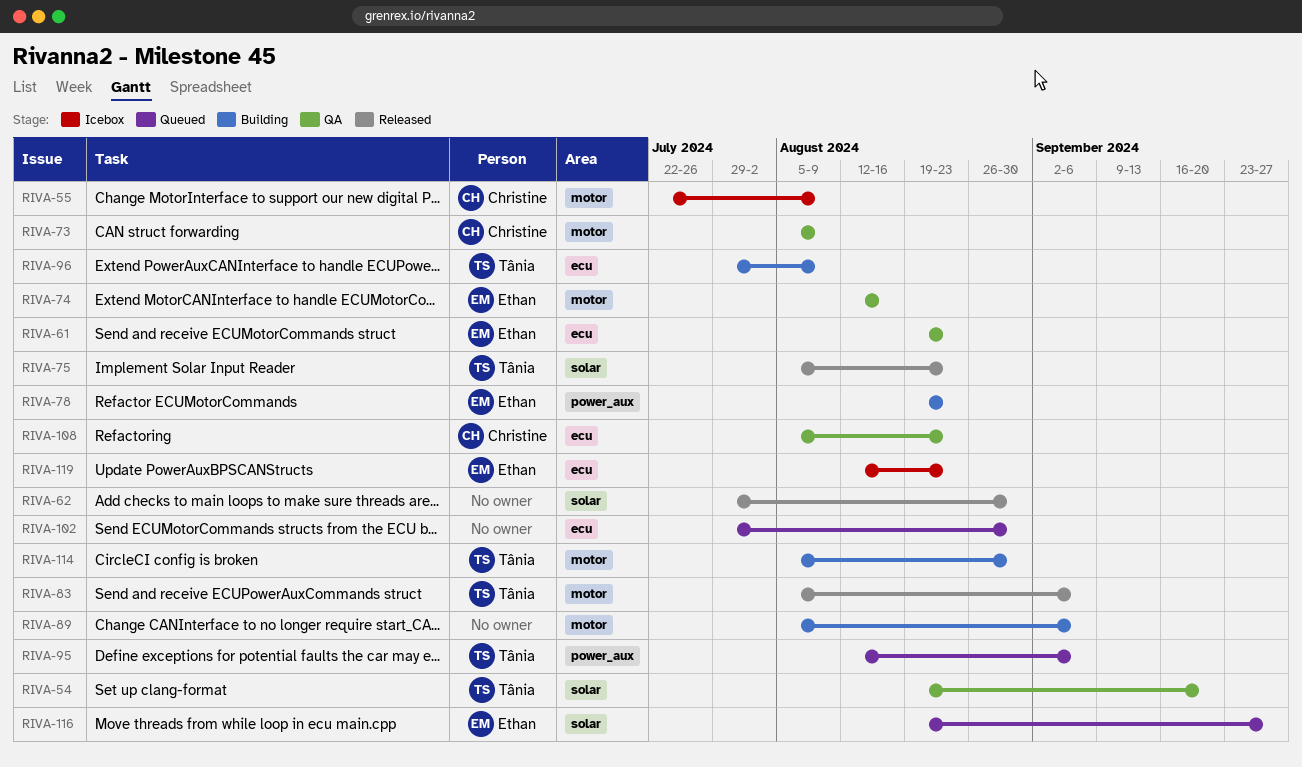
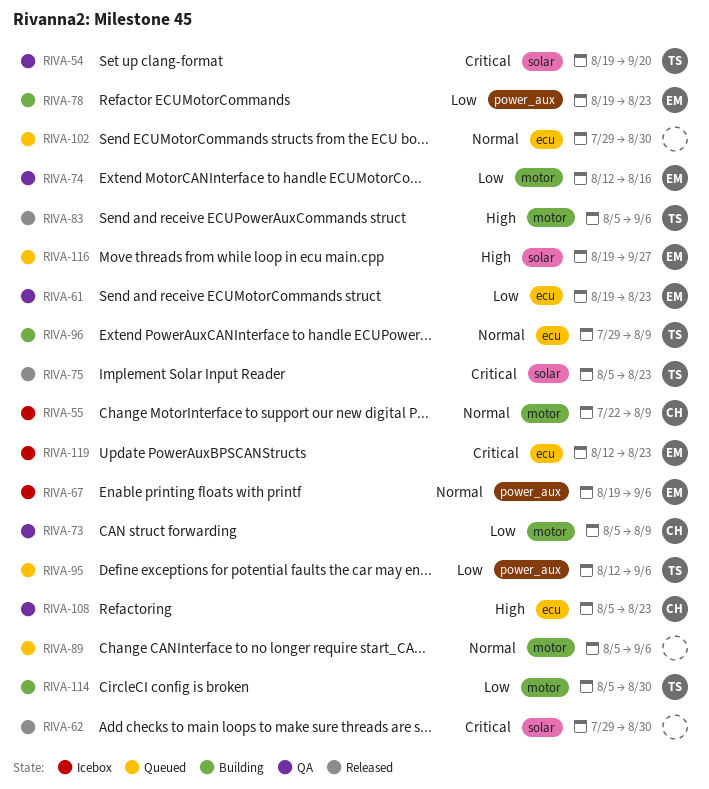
RIVA-67: none -> present
RIVA-89, status: Building -> Queued

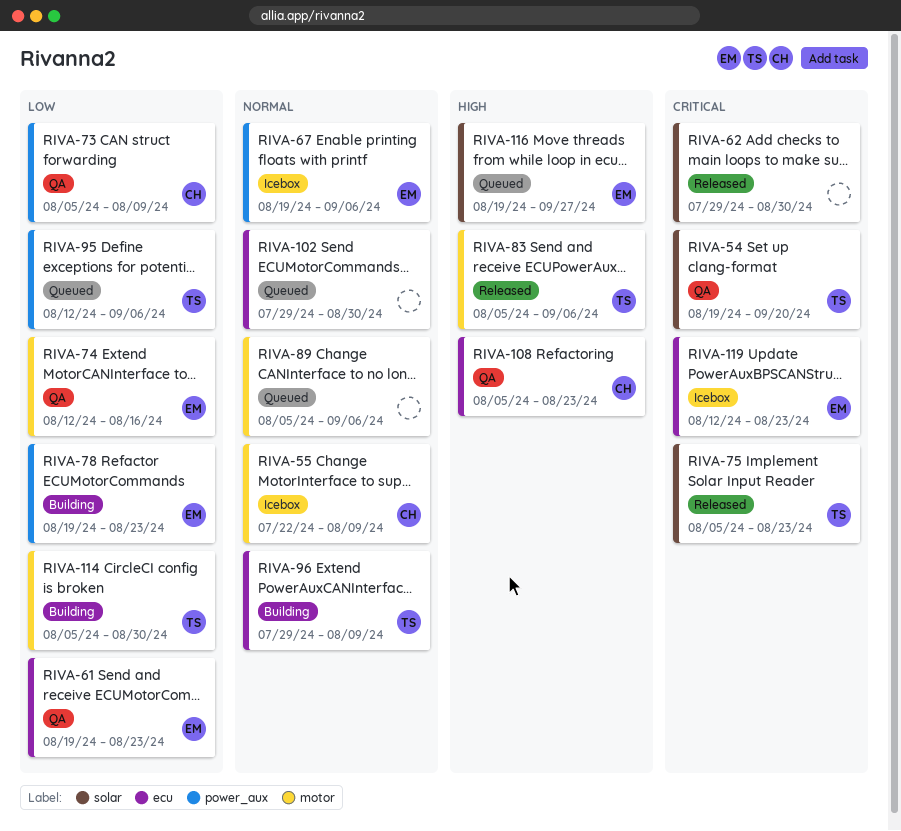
RIVA-73, label: motor -> power_aux

